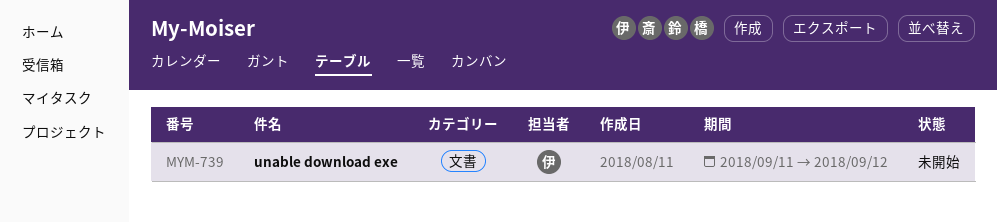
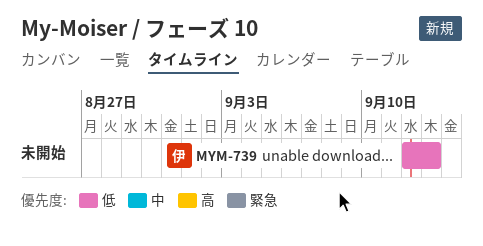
MYM-739, start: Sep 11 -> Sep 12
MYM-739, due: Sep 12 -> Sep 13

